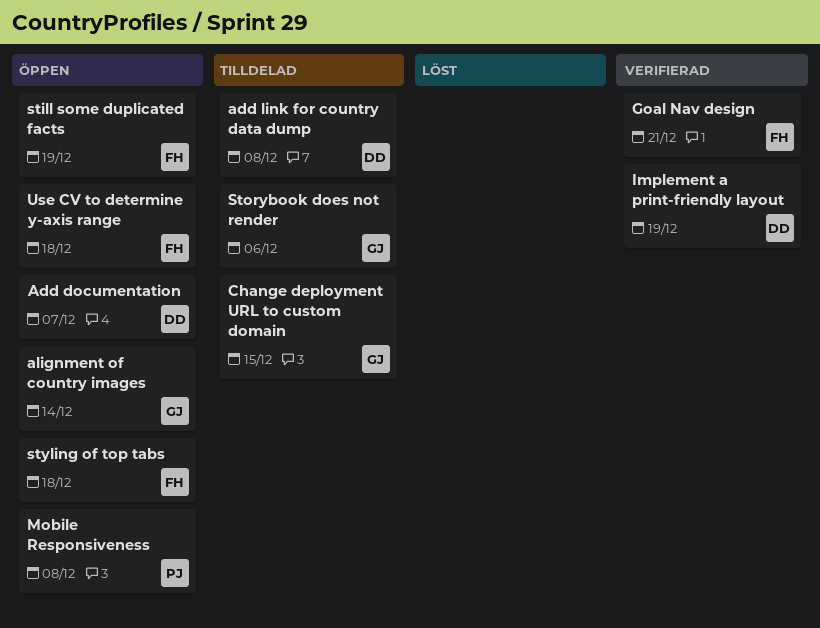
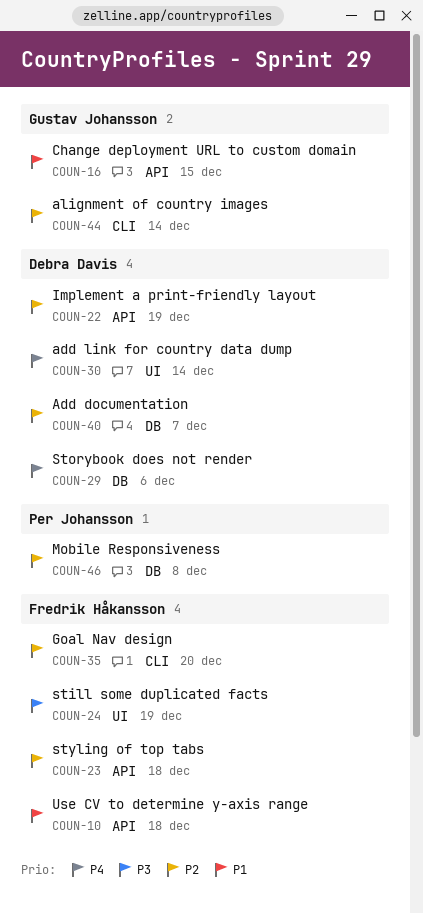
add link for country data dump, due: Dec 8 -> Dec 14
Goal Nav design, due: Dec 21 -> Dec 20
Storybook does not render, owner: Gustav Johansson -> Debra Davis

